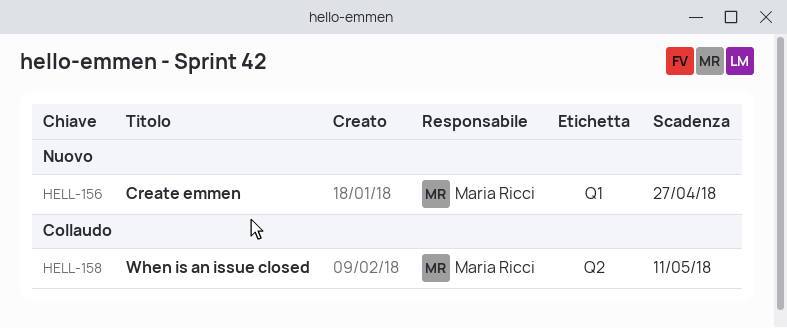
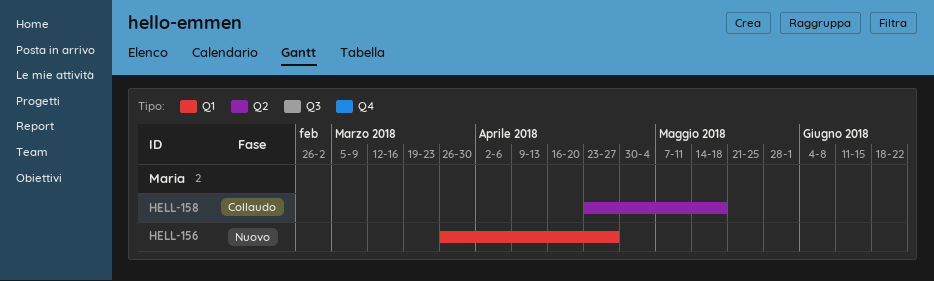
HELL-158, due: May 11 -> May 18

